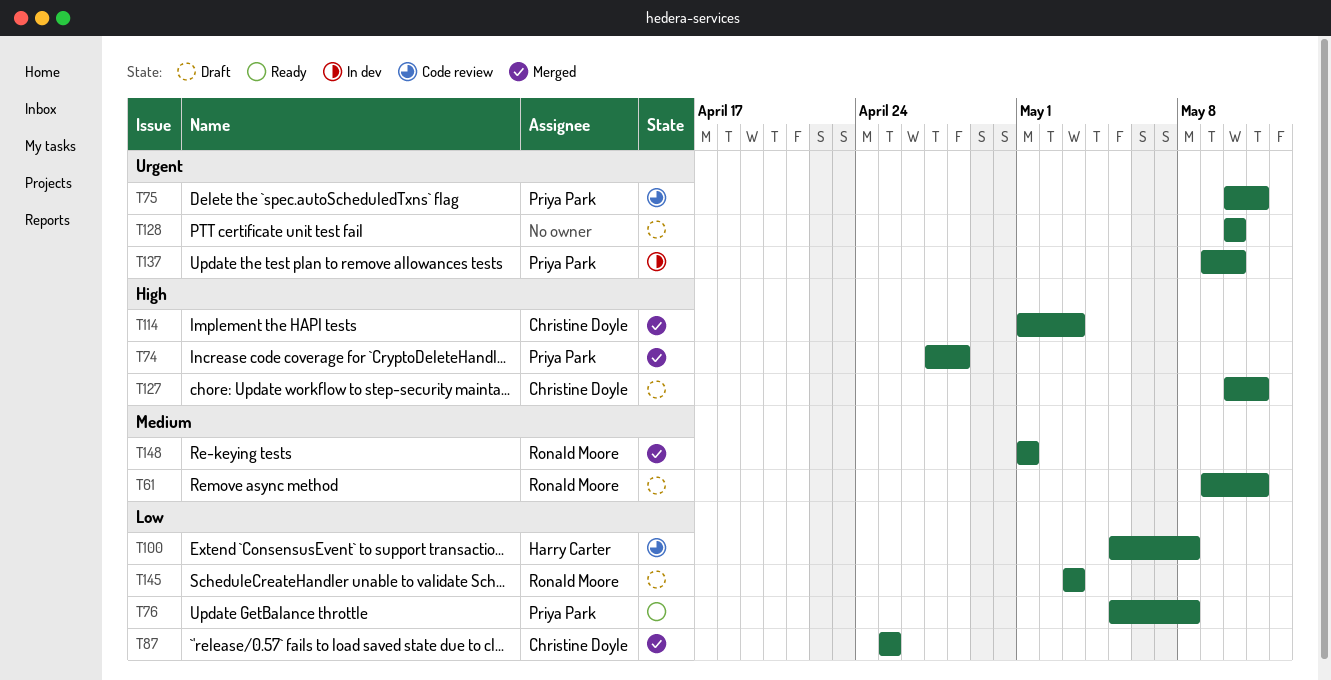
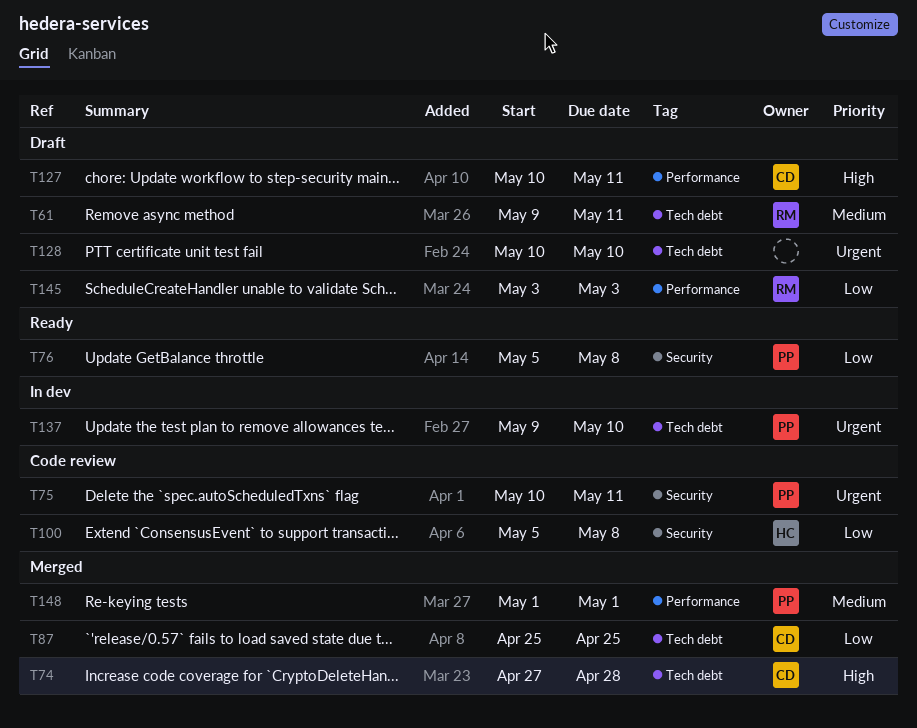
T74, owner: Priya Park -> Christine Doyle
T114: present -> none
T148, owner: Ronald Moore -> Priya Park

